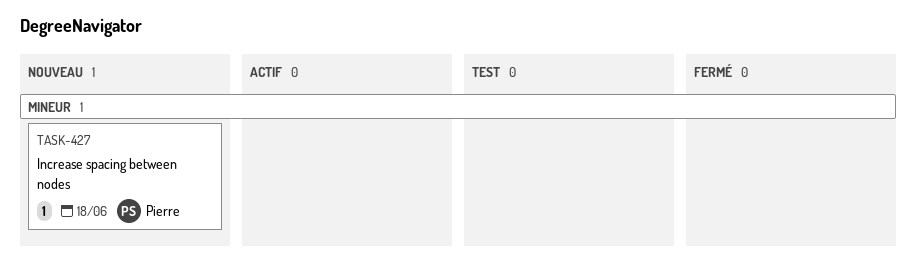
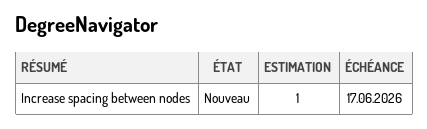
Increase spacing between nodes, due: Jun 18 -> Jun 17

